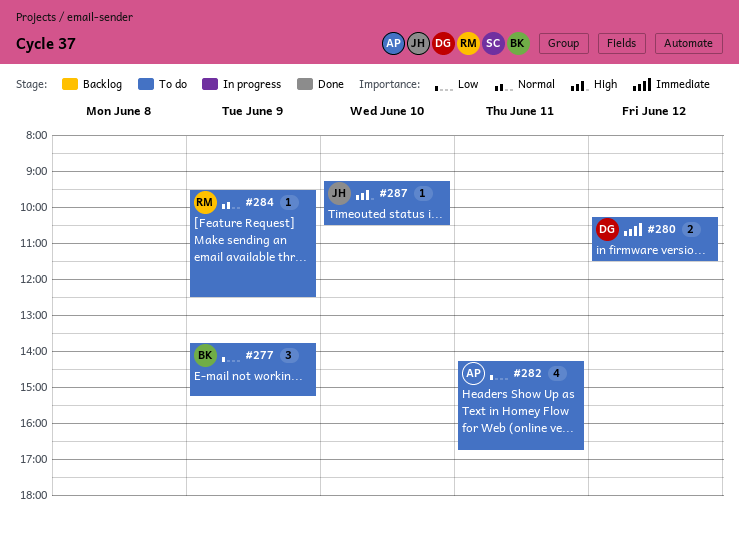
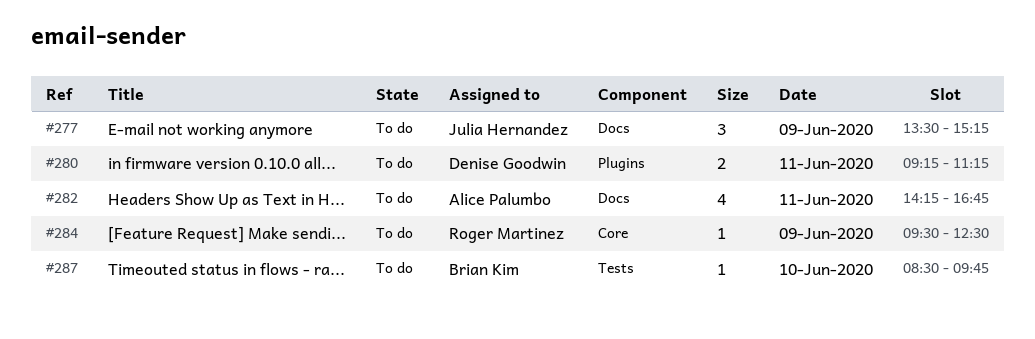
#277, owner: Brian Kim -> Julia Hernandez
#277, begins: 13:45 -> 13:30
#280, day: Jun 12 -> Jun 11
#280, begins: 10:15 -> 09:15
#280, ends: 11:30 -> 11:15
#287, owner: Julia Hernandez -> Brian Kim
#287, begins: 09:15 -> 08:30
#287, ends: 10:30 -> 09:45

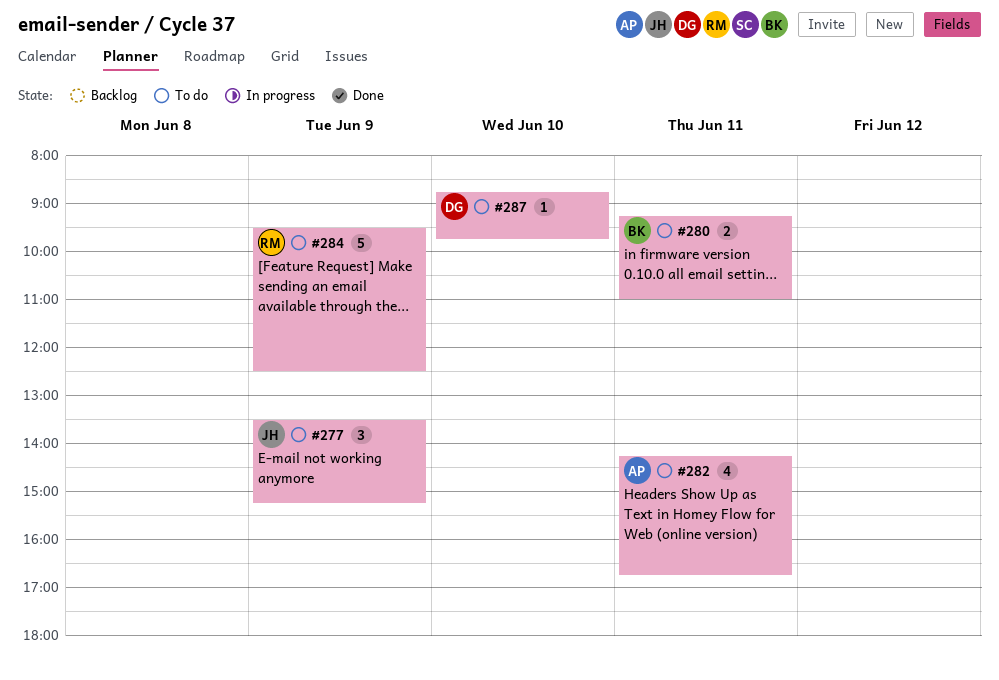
#280, owner: Denise Goodwin -> Brian Kim
#280, ends: 11:15 -> 11:00
#284, estimate: 1 -> 5
#287, owner: Brian Kim -> Denise Goodwin
#287, begins: 08:30 -> 08:45

